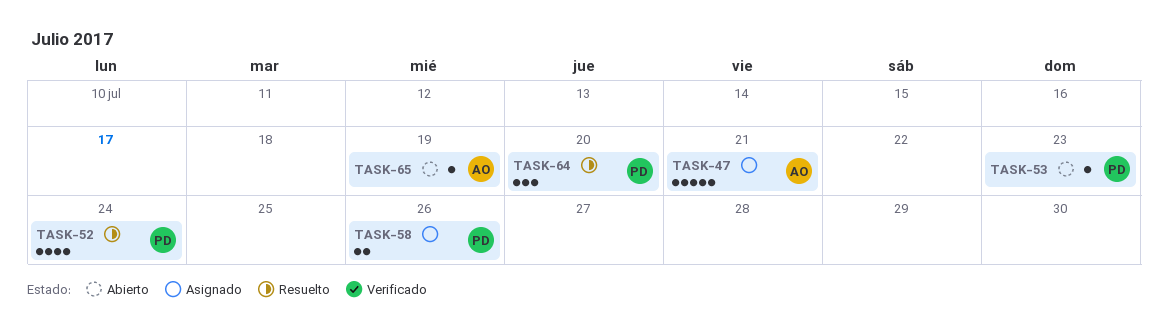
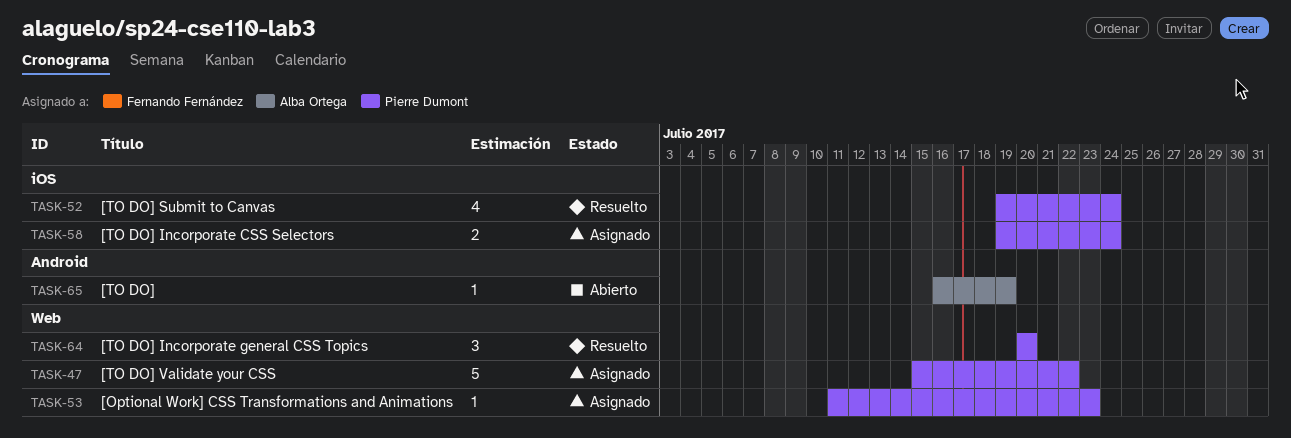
TASK-47, owner: Alba Ortega -> Pierre Dumont
TASK-47, due: Jul 21 -> Jul 22
TASK-53, status: Abierto -> Asignado
TASK-58, due: Jul 26 -> Jul 24

